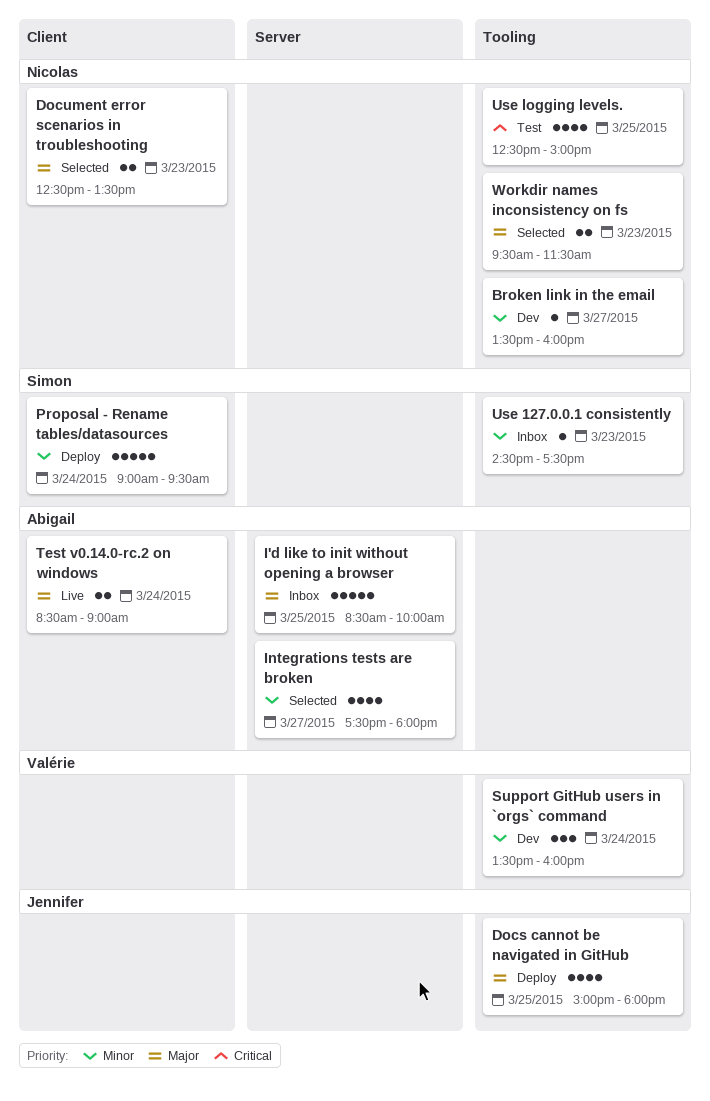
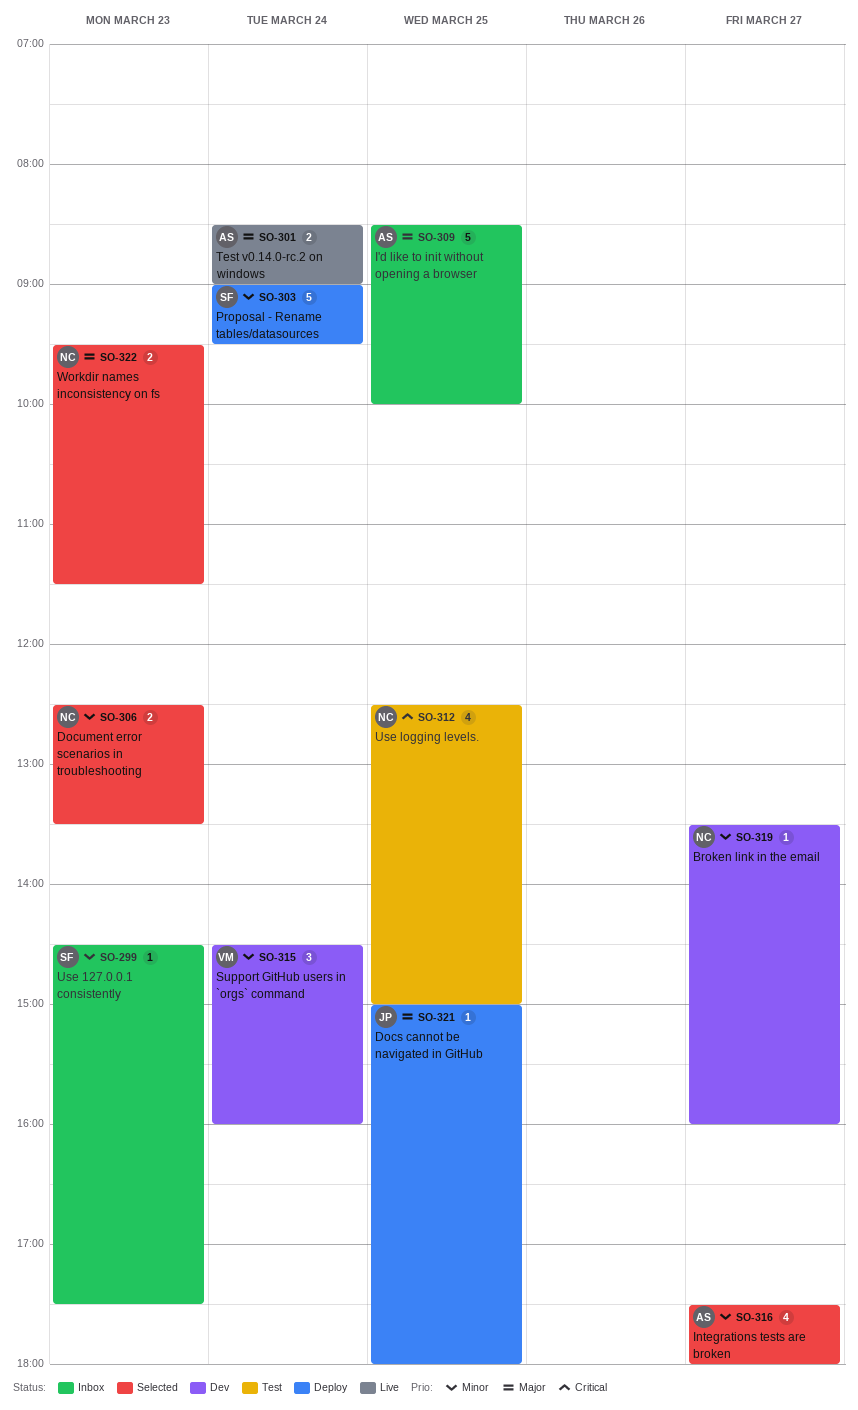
Docs cannot be navigated in GitHub, estimate: 4 -> 1
Document error scenarios in troubleshooting, priority: Major -> Minor
Support GitHub users in `orgs` command, begins: 13:30 -> 14:30

